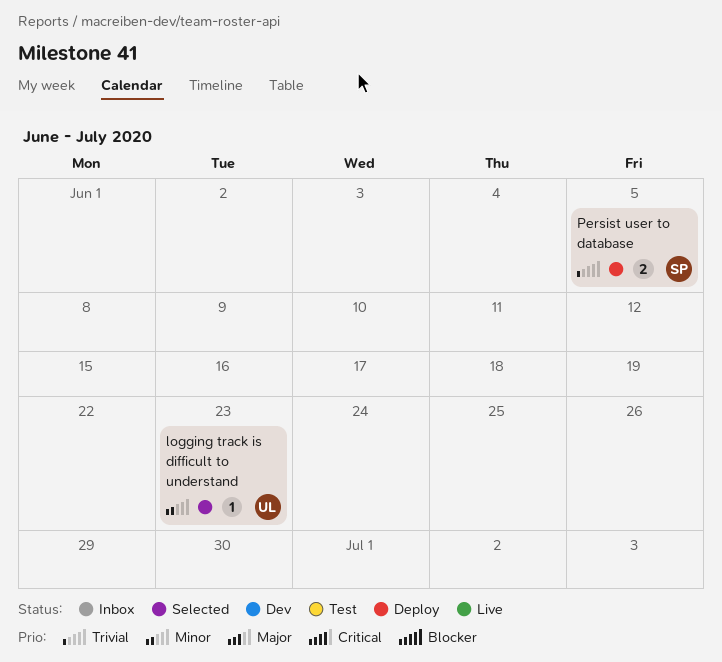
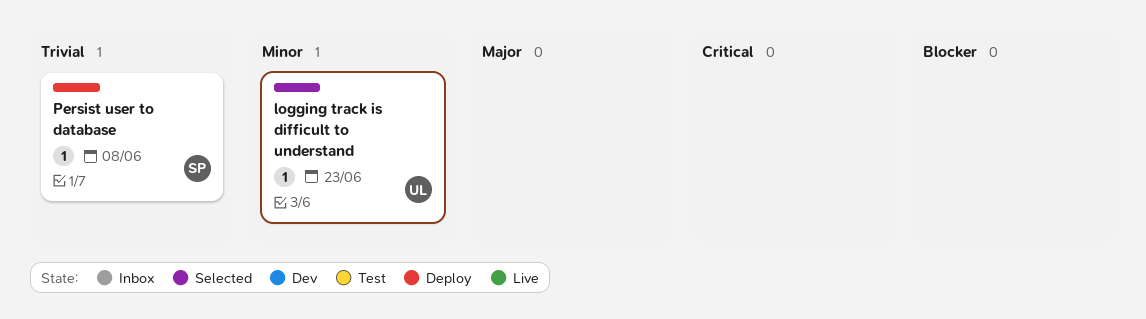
Persist user to database, estimate: 2 -> 1
Persist user to database, due: Jun 5 -> Jun 8

